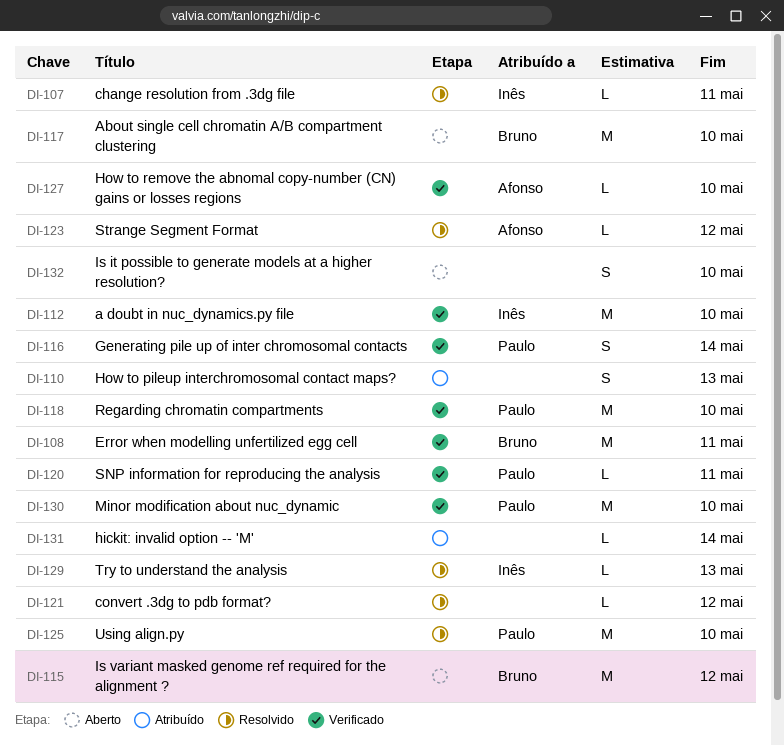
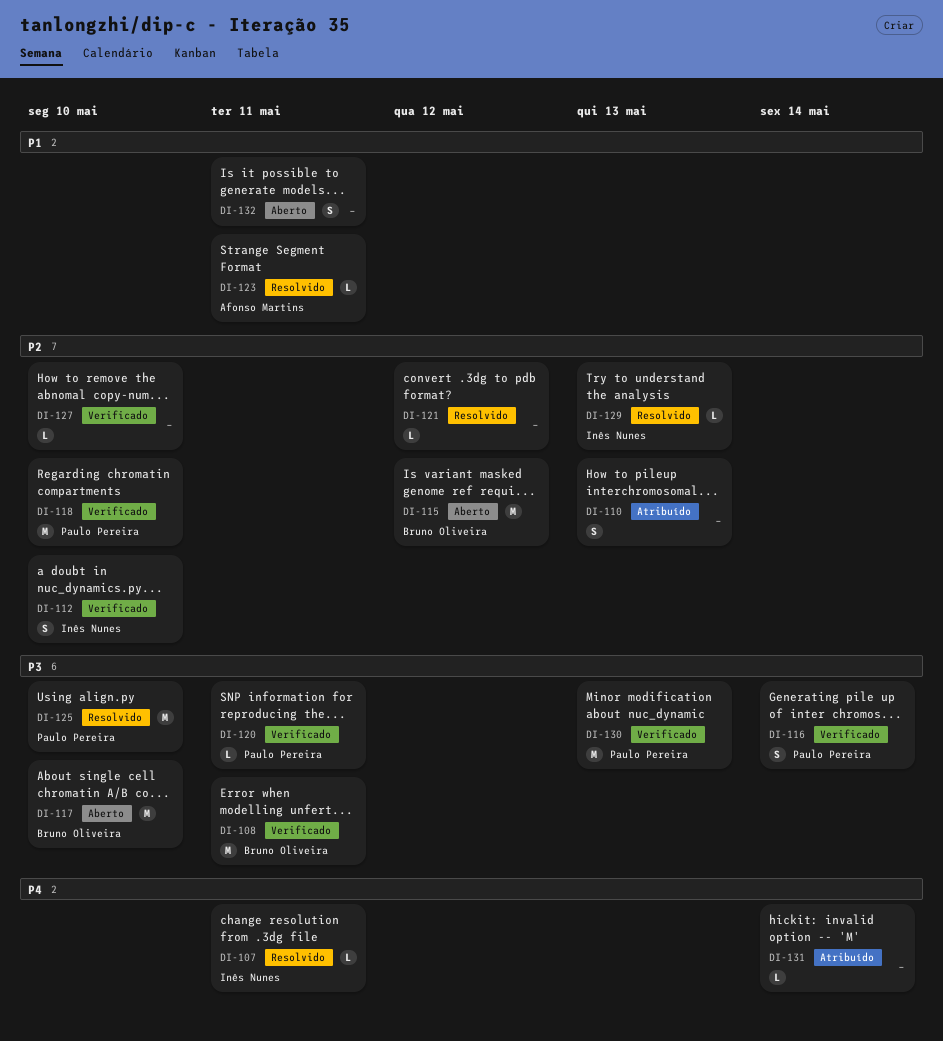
DI-112, estimate: M -> S
DI-123, due: May 12 -> May 11
DI-127, owner: Afonso Martins -> none
DI-130, due: May 10 -> May 13
DI-132, due: May 10 -> May 11

